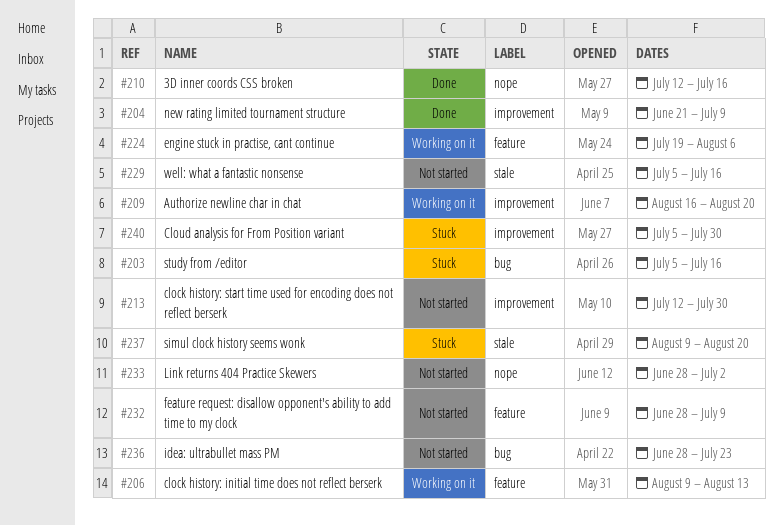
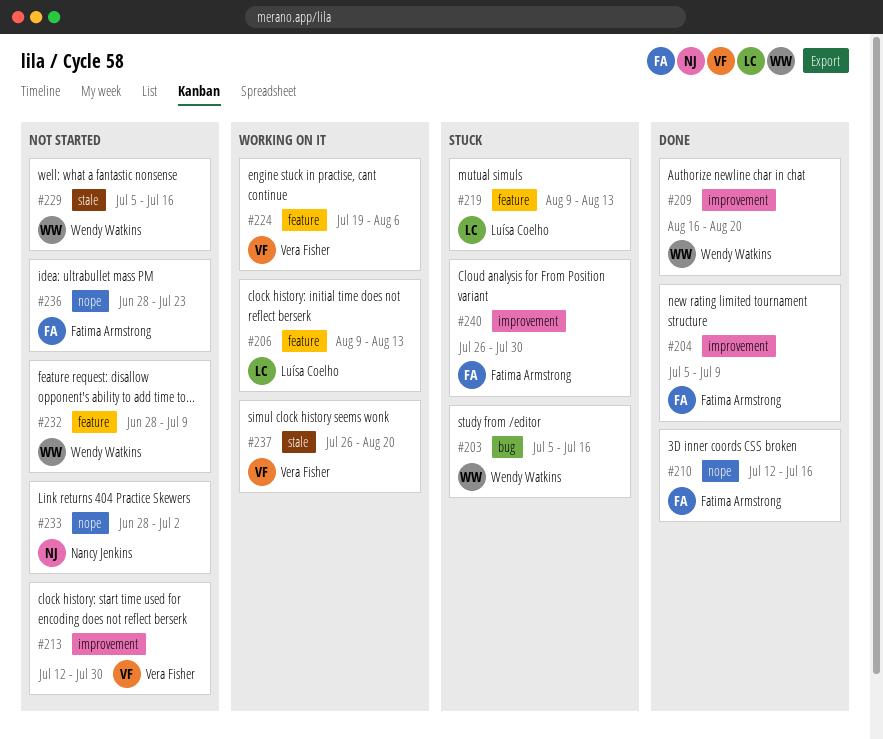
#204, start: Jun 21 -> Jul 5
#209, status: Working on it -> Done
#219: none -> present
#236, label: bug -> nope
#237, status: Stuck -> Working on it
#237, start: Aug 9 -> Jul 26
#240, start: Jul 5 -> Jul 26

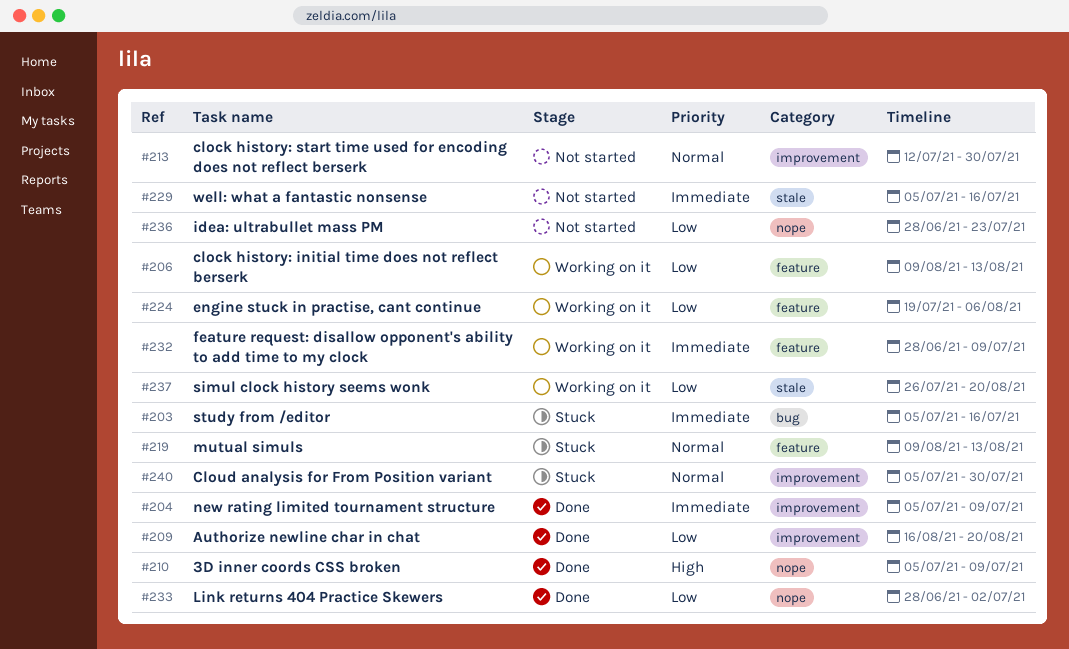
#210, start: Jul 12 -> Jul 5
#210, due: Jul 16 -> Jul 9
#232, status: Not started -> Working on it
#233, status: Not started -> Done
#240, start: Jul 26 -> Jul 5

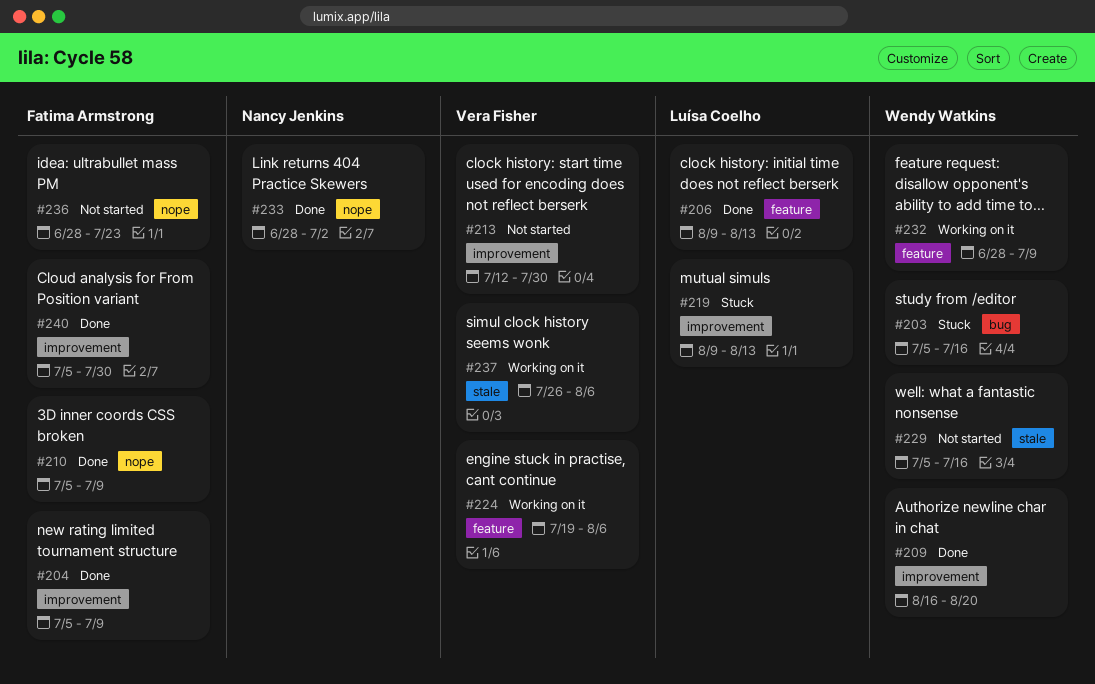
#206, status: Working on it -> Done
#219, label: feature -> improvement
#237, due: Aug 20 -> Aug 6
#240, status: Stuck -> Done

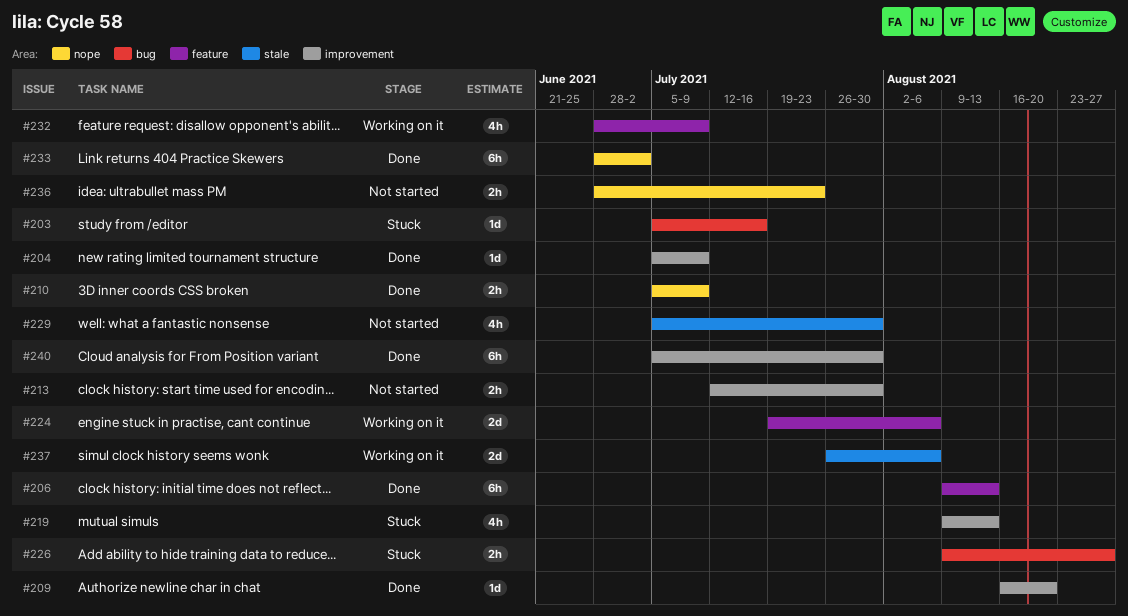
#226: none -> present
#229, due: Jul 16 -> Jul 30

